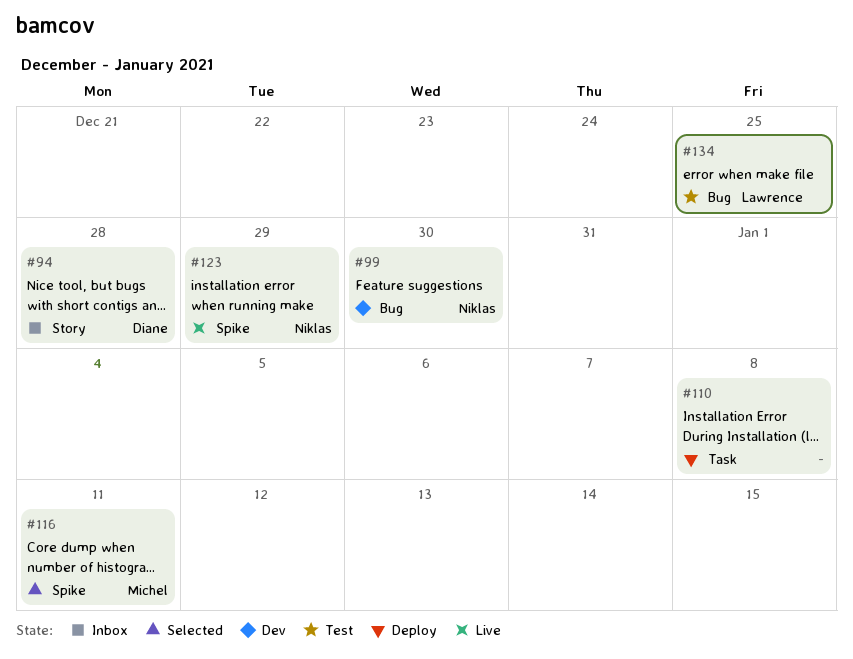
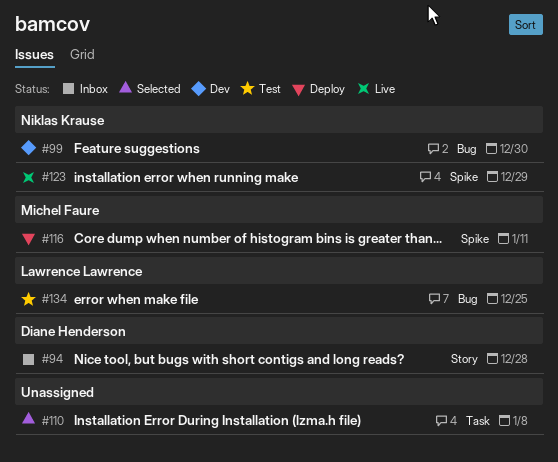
#110, status: Deploy -> Selected
#116, status: Selected -> Deploy

